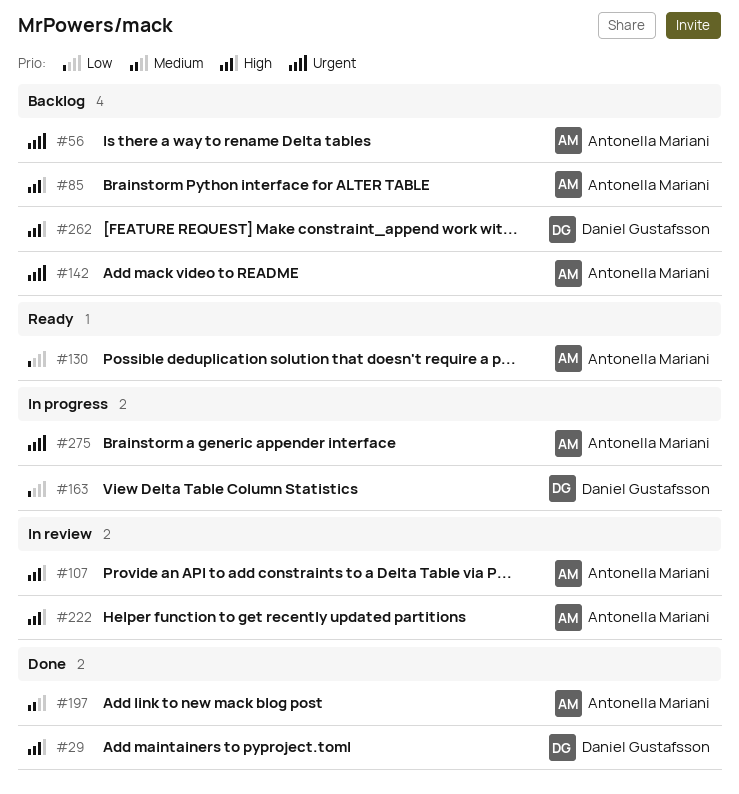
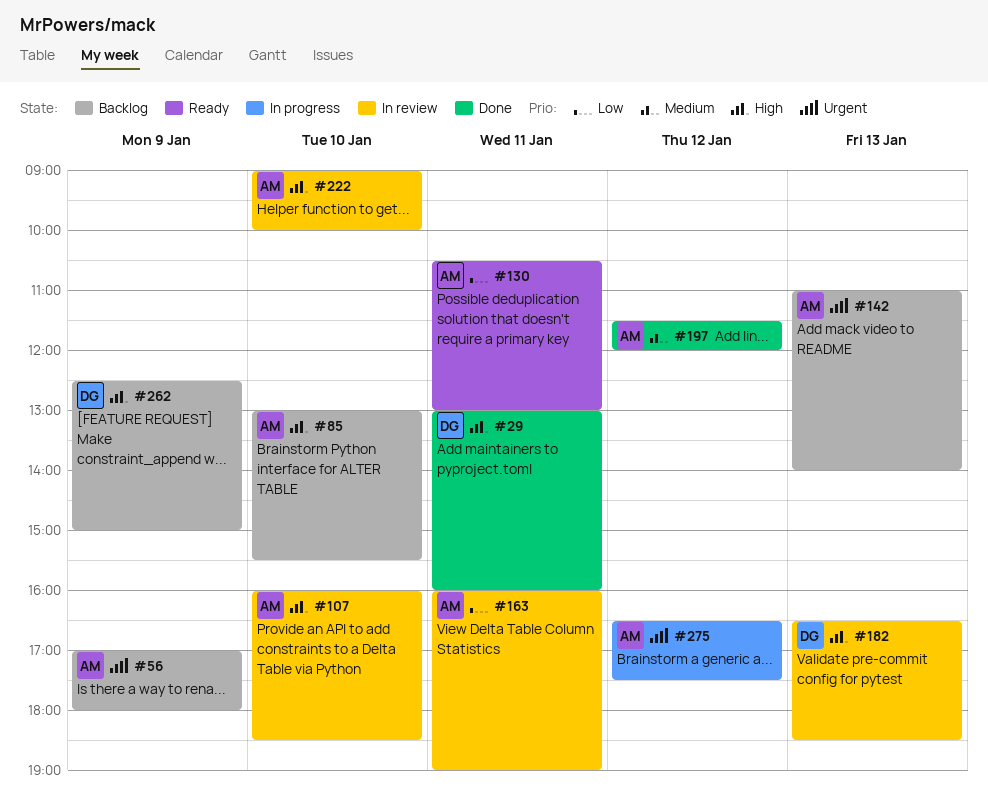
#163, status: In progress -> In review
#163, owner: Daniel Gustafsson -> Antonella Mariani
#182: none -> present

